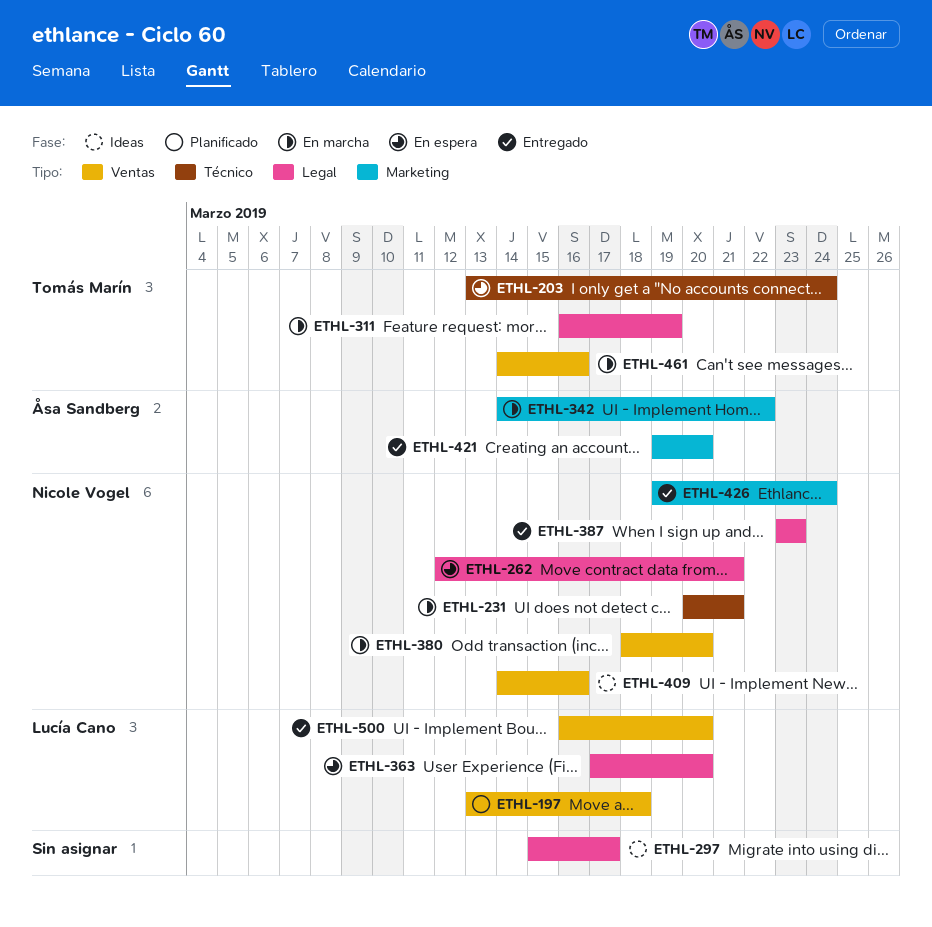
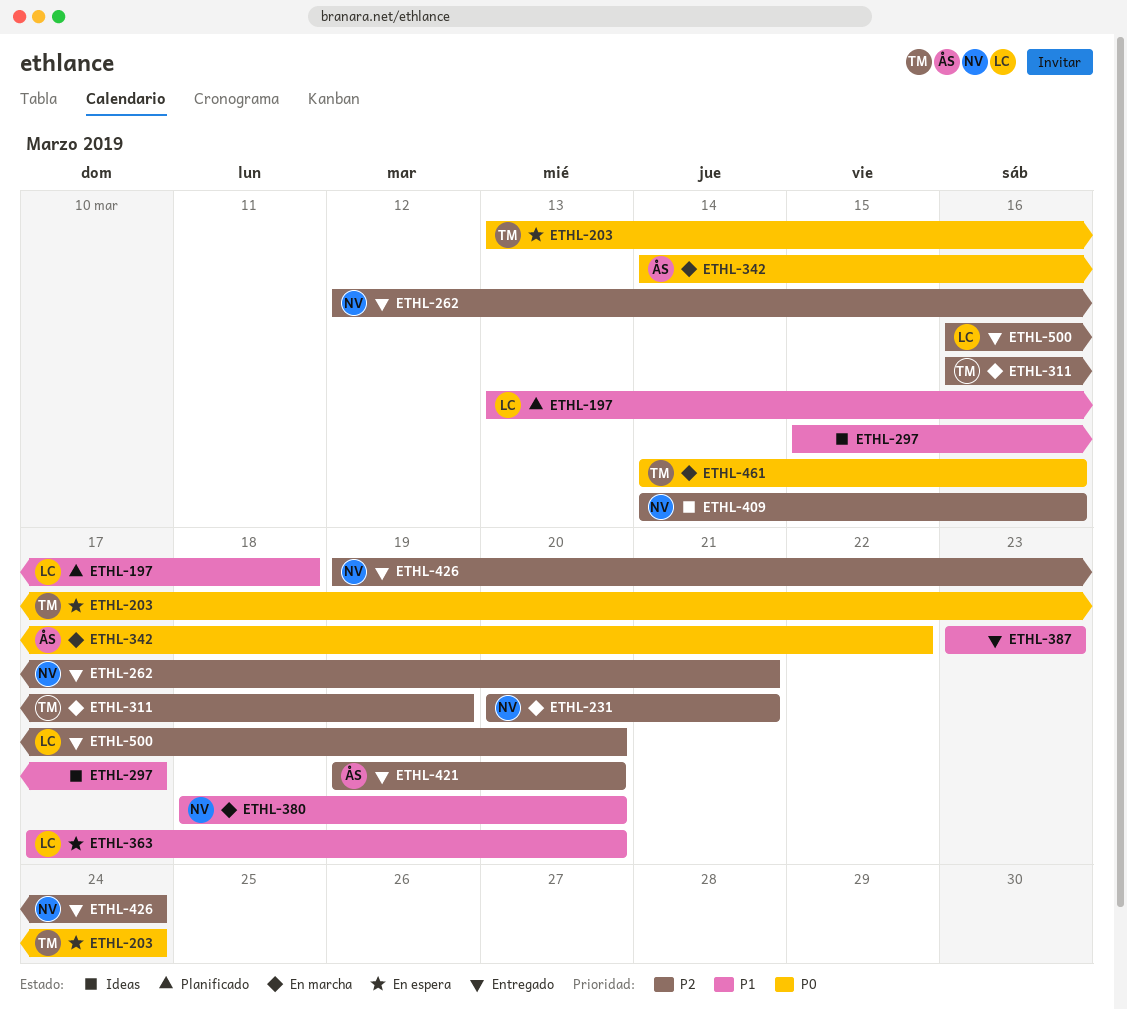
ETHL-262, status: En espera -> Entregado
ETHL-387, owner: Nicole Vogel -> none

